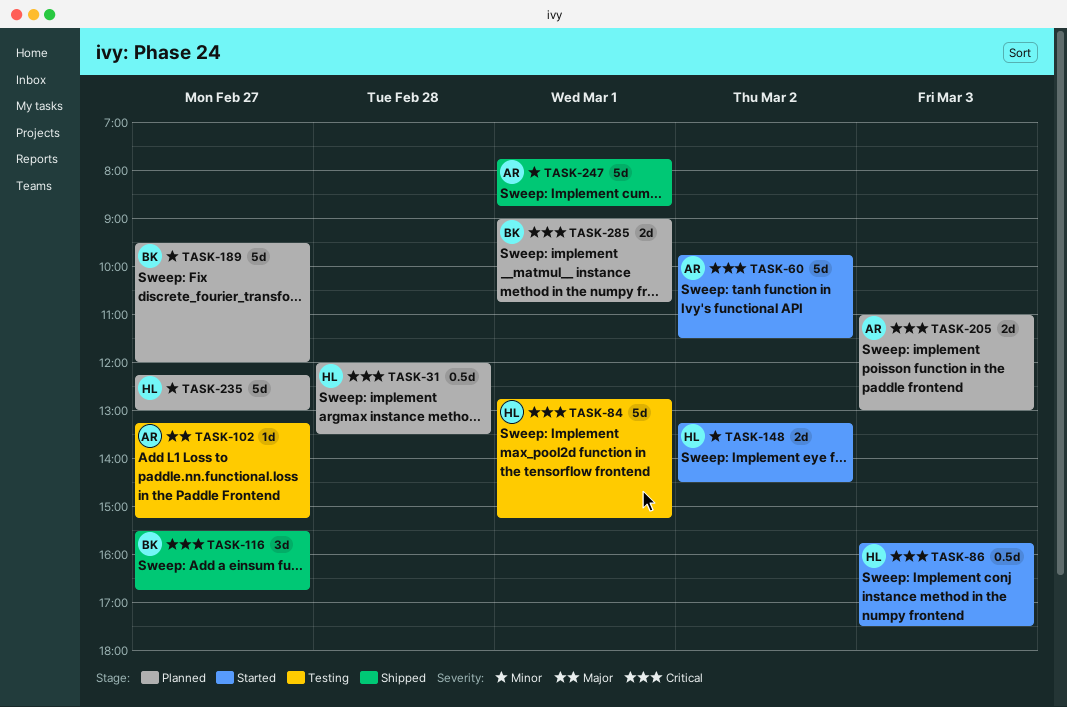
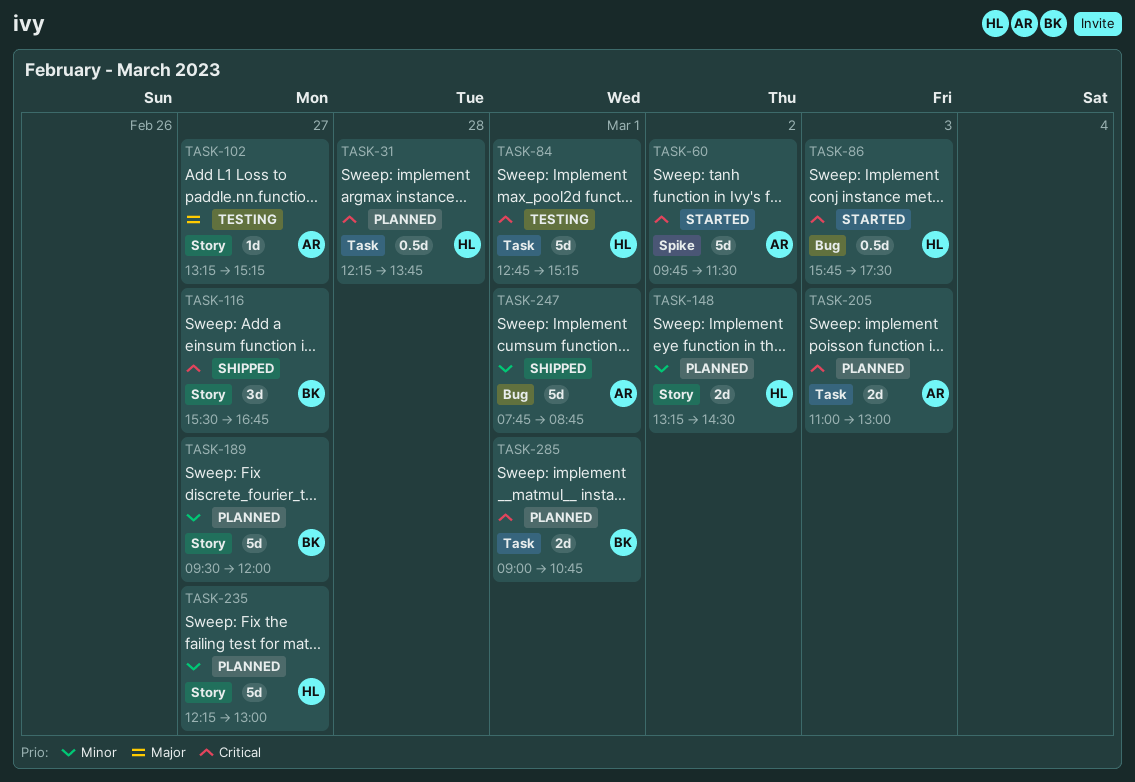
TASK-31, begins: 12:00 -> 12:15
TASK-31, ends: 13:30 -> 13:45
TASK-148, status: Started -> Planned

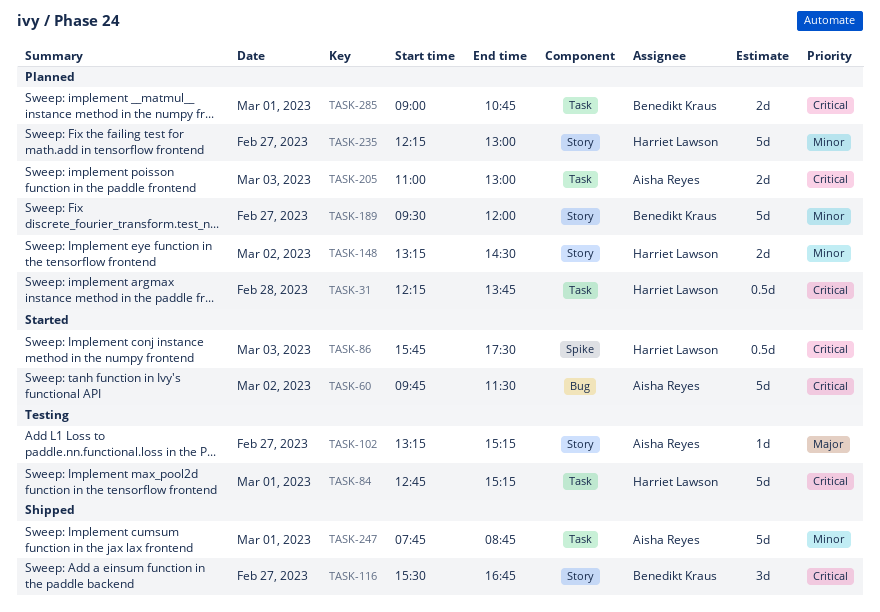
TASK-60, label: Spike -> Bug
TASK-86, label: Bug -> Spike
TASK-247, label: Bug -> Task

